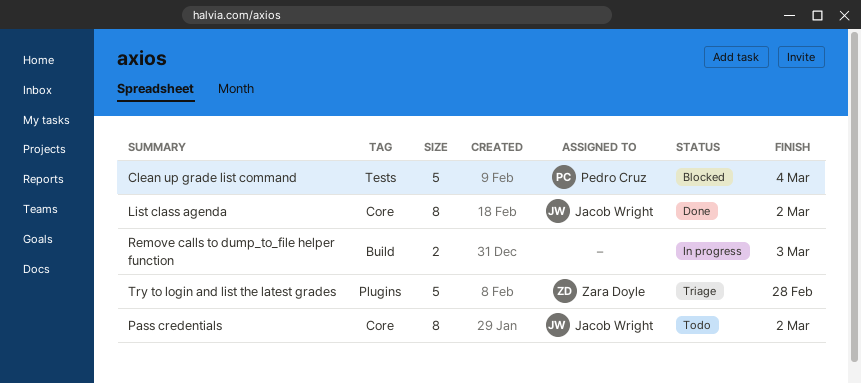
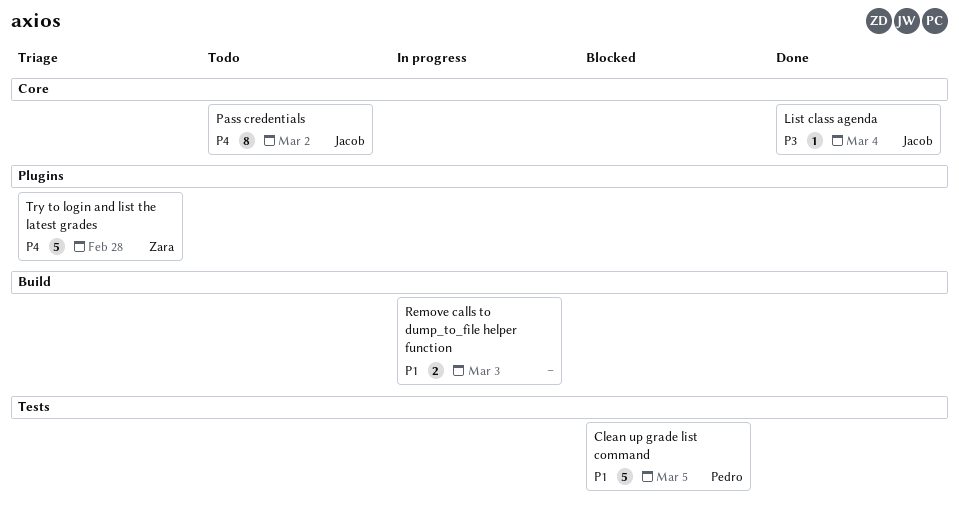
Clean up grade list command, due: Mar 4 -> Mar 5
List class agenda, estimate: 8 -> 1
List class agenda, due: Mar 2 -> Mar 4

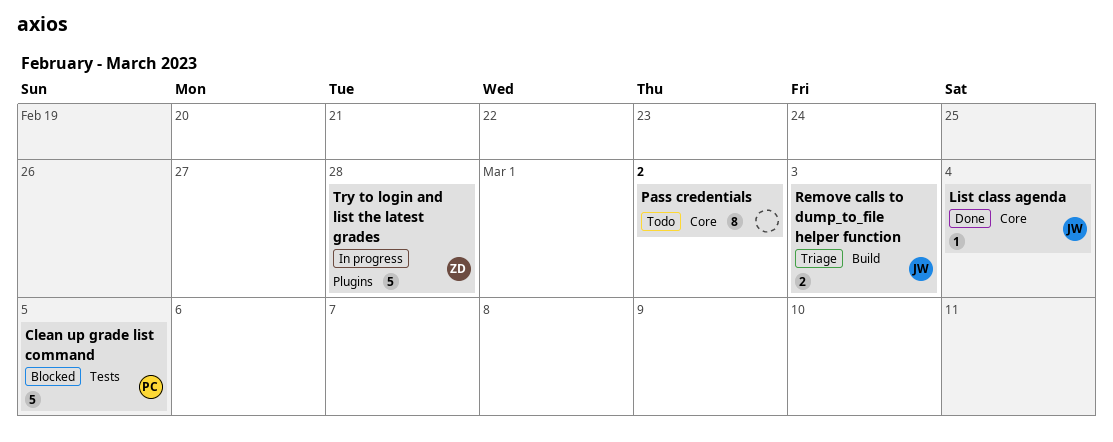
Pass credentials, owner: Jacob -> none
Remove calls to dump_to_file helper function, status: In progress -> Triage
Remove calls to dump_to_file helper function, owner: none -> Jacob
Try to login and list the latest grades, status: Triage -> In progress

